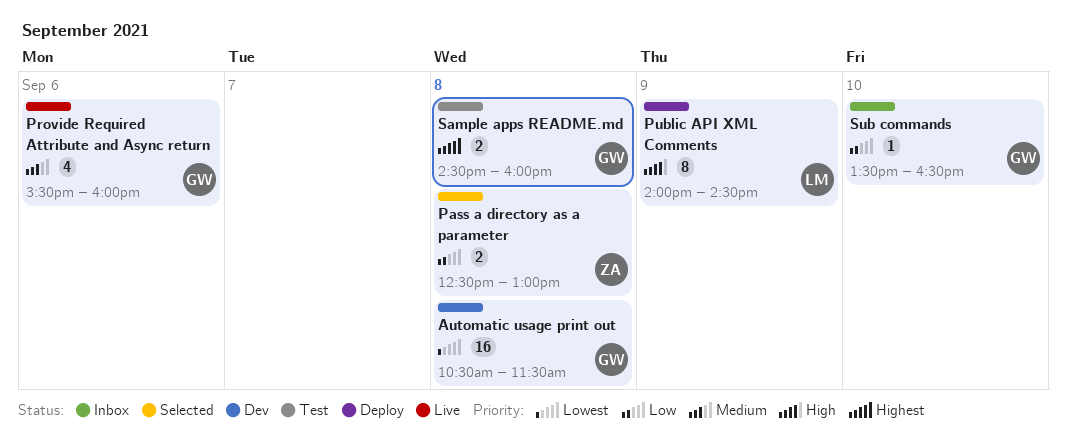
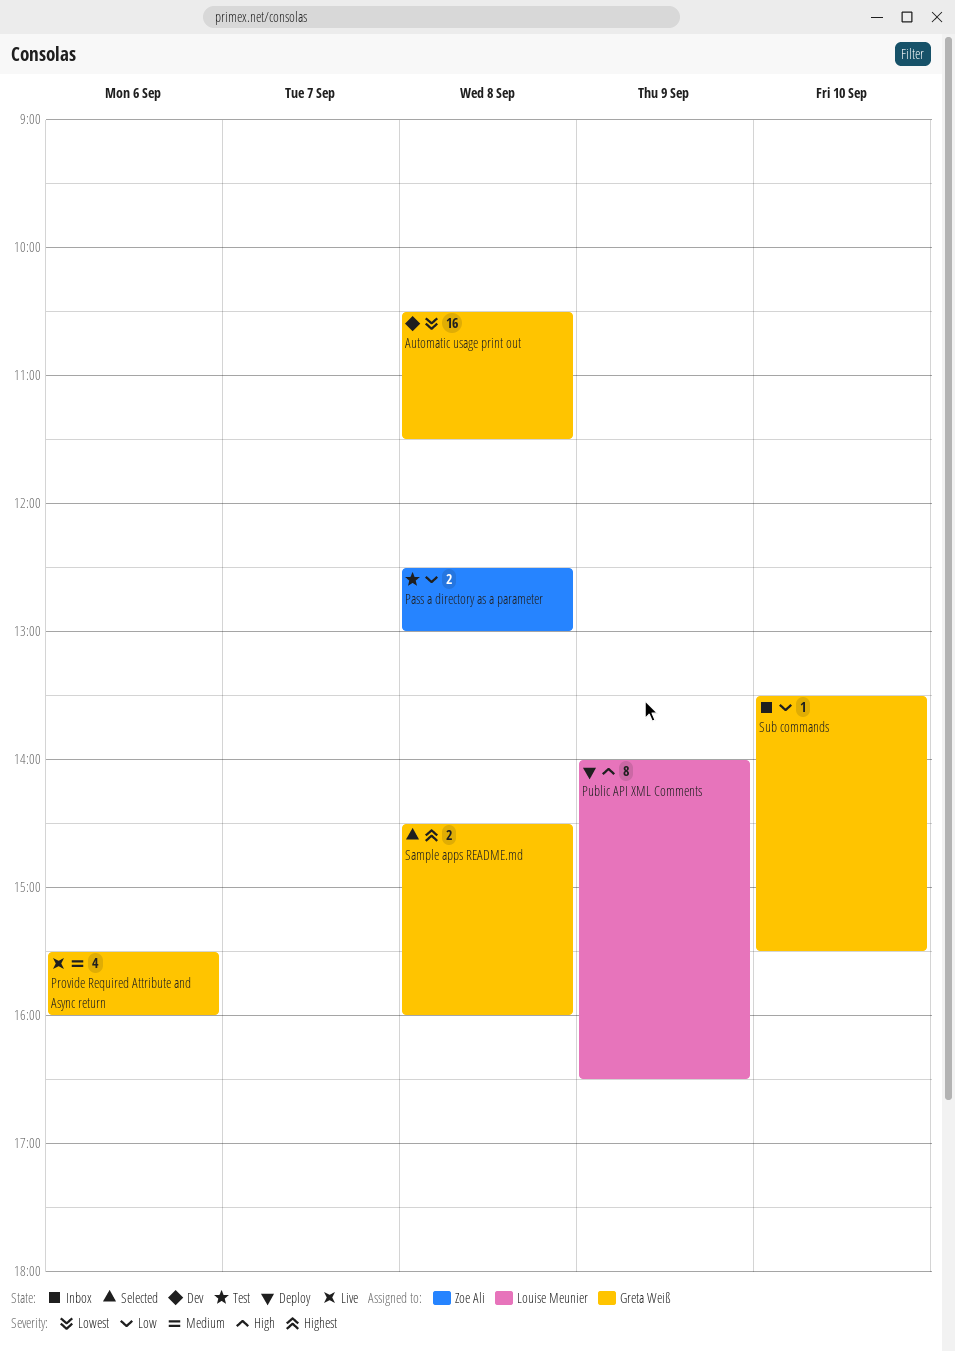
Pass a directory as a parameter, status: Selected -> Test
Public API XML Comments, ends: 14:30 -> 16:30
Sample apps README.md, status: Test -> Selected
Sub commands, ends: 16:30 -> 15:30

